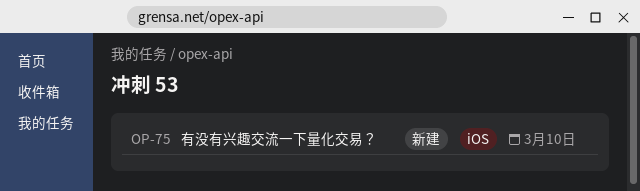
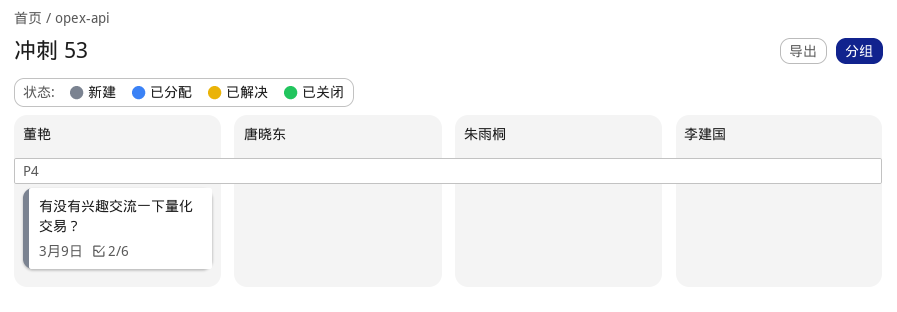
有没有兴趣交流一下量化交易？, due: Mar 10 -> Mar 9

